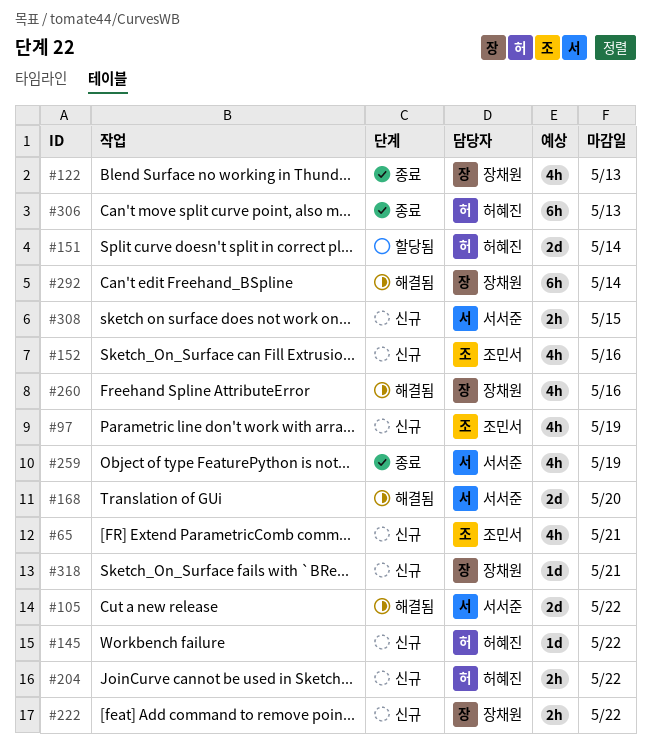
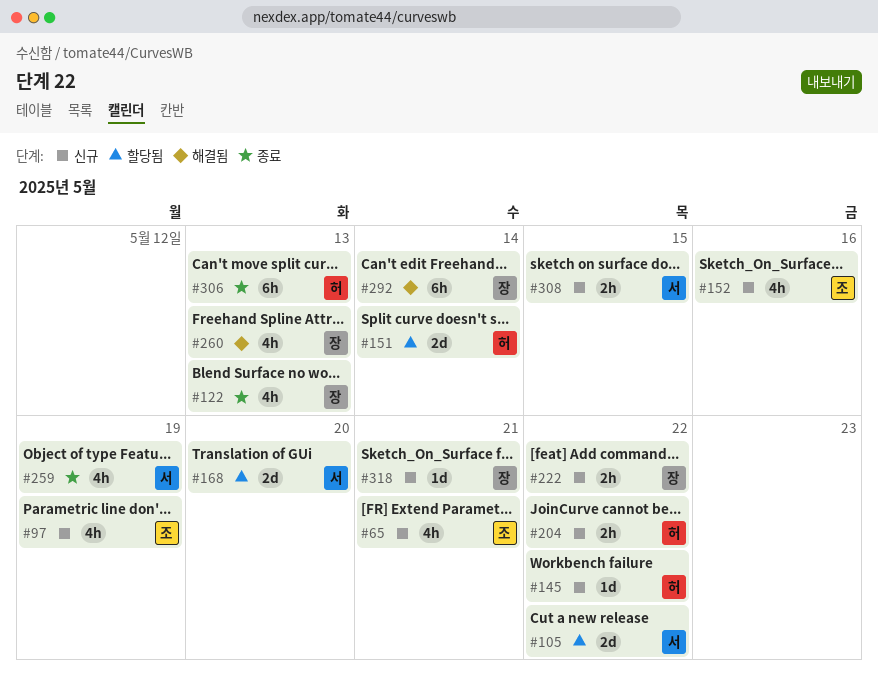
#105, status: 해결됨 -> 할당됨
#168, status: 해결됨 -> 할당됨
#260, due: May 16 -> May 13

